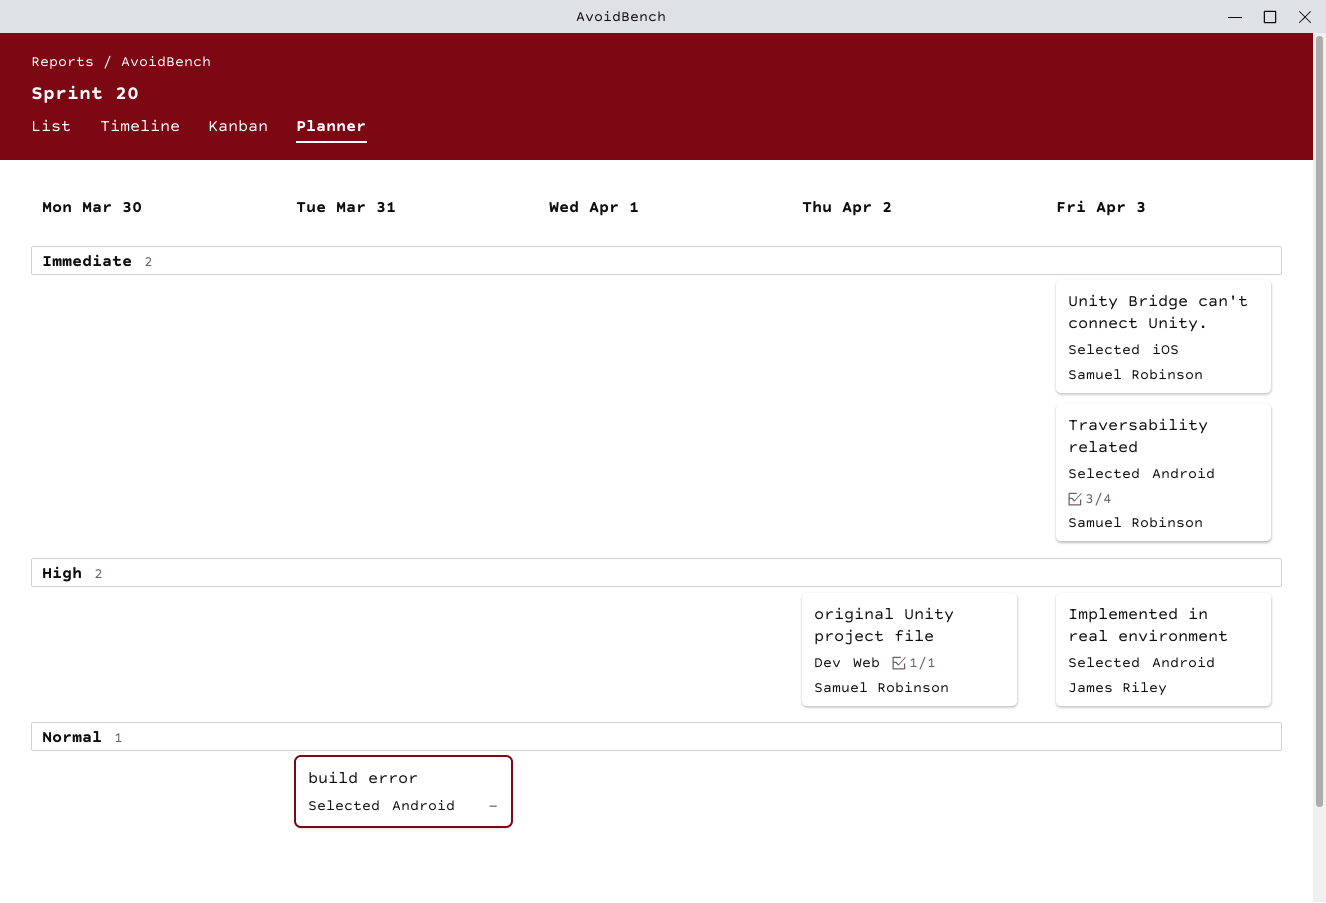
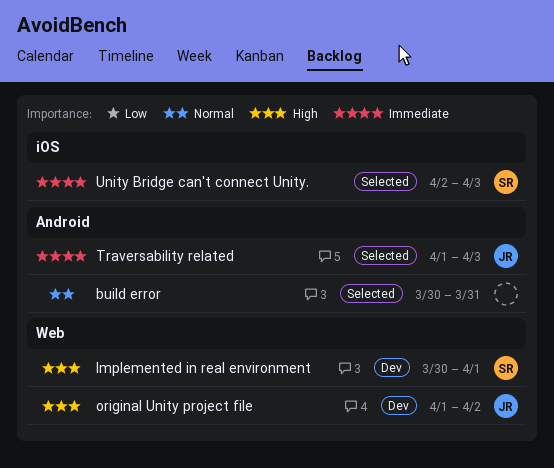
Implemented in real environment, status: Selected -> Dev
Implemented in real environment, owner: James Riley -> Samuel Robinson
Implemented in real environment, label: Android -> Web
Implemented in real environment, due: Apr 3 -> Apr 1
original Unity project file, owner: Samuel Robinson -> James Riley
Traversability related, owner: Samuel Robinson -> James Riley

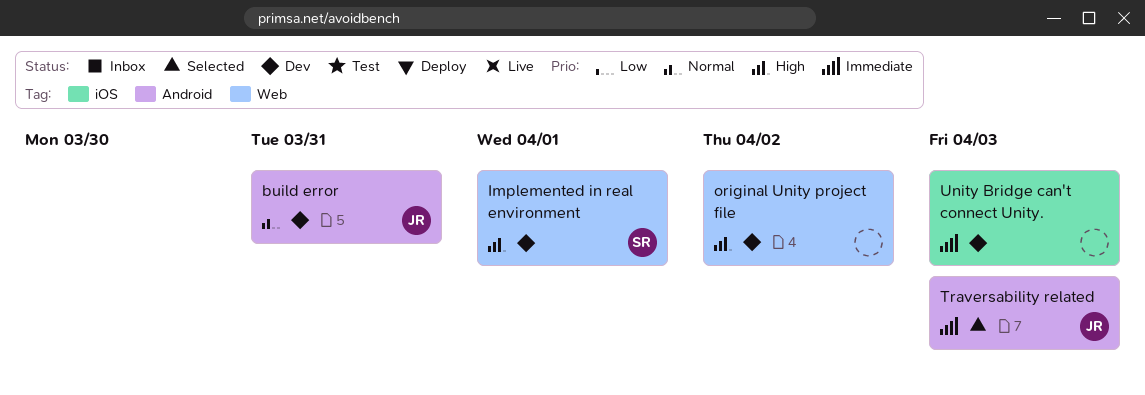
build error, status: Selected -> Dev
build error, owner: none -> JR
original Unity project file, owner: JR -> none
Unity Bridge can't connect Unity., status: Selected -> Dev
Unity Bridge can't connect Unity., owner: SR -> none

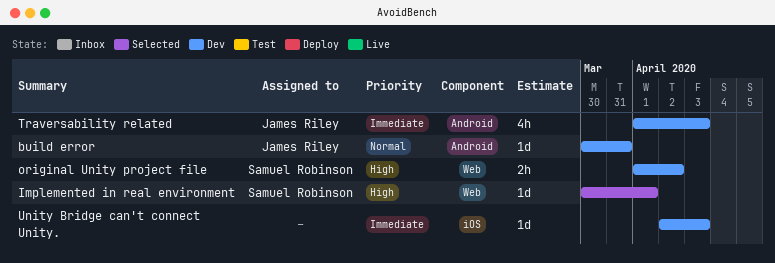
Implemented in real environment, status: Dev -> Selected
original Unity project file, owner: none -> Samuel Robinson
Traversability related, status: Selected -> Dev

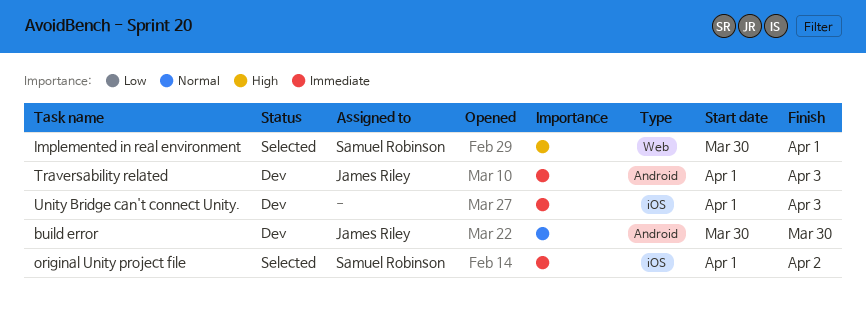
build error, due: Mar 31 -> Mar 30
original Unity project file, status: Dev -> Selected
original Unity project file, priority: High -> Immediate
original Unity project file, label: Web -> iOS
Unity Bridge can't connect Unity., start: Apr 2 -> Apr 1

